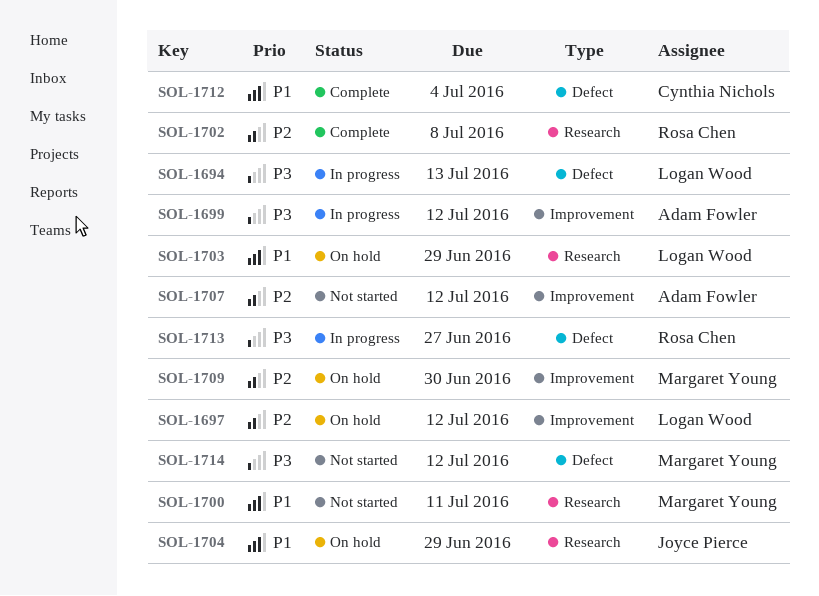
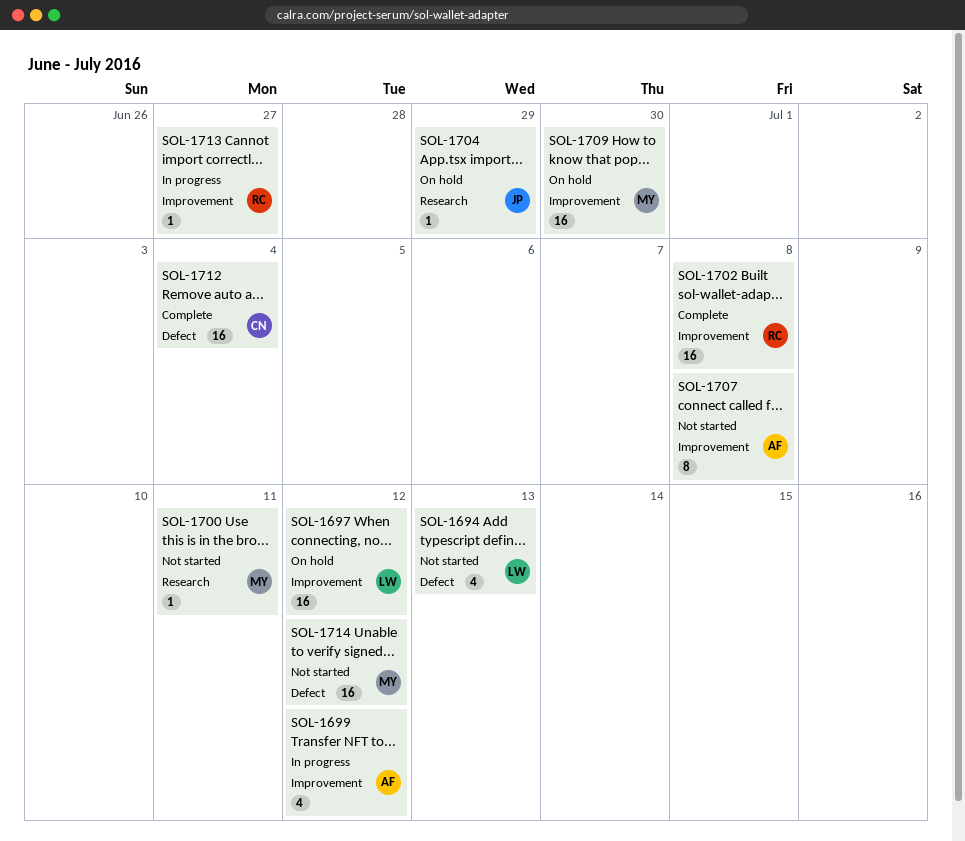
SOL-1694, status: In progress -> Not started
SOL-1702, label: Research -> Improvement
SOL-1703: present -> none
SOL-1707, due: Jul 12 -> Jul 8
SOL-1713, label: Defect -> Improvement

